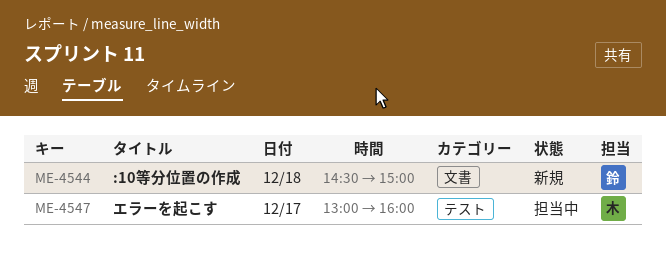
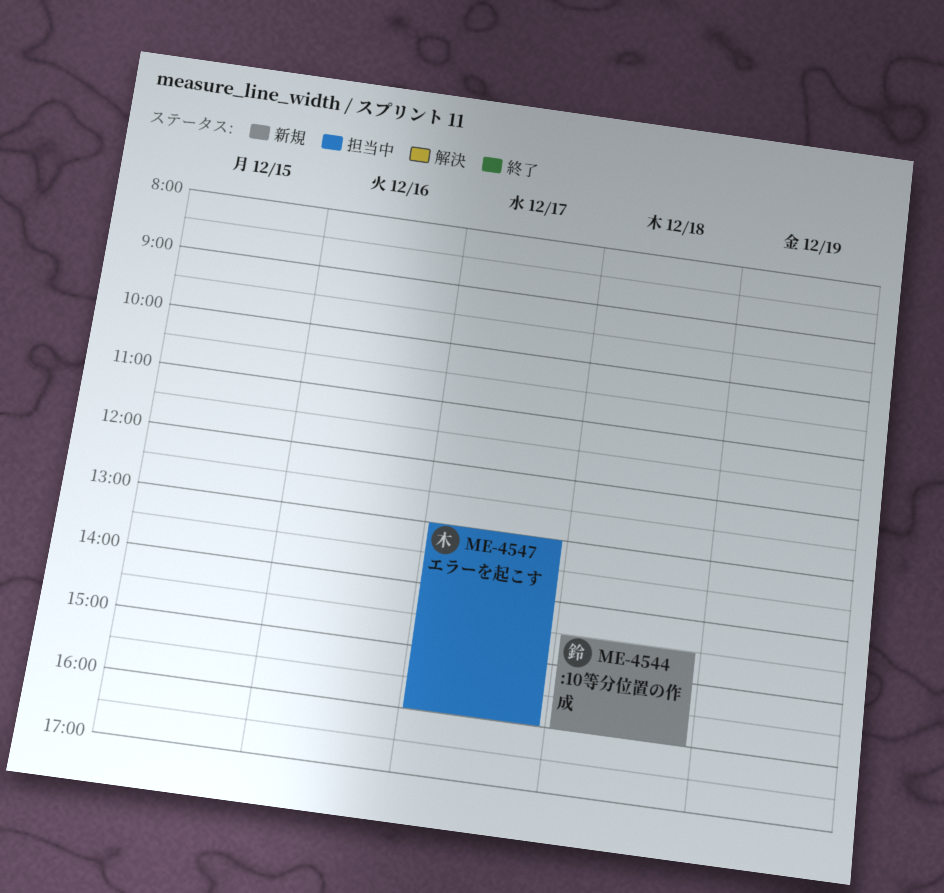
ME-4544, ends: 15:00 -> 16:00

